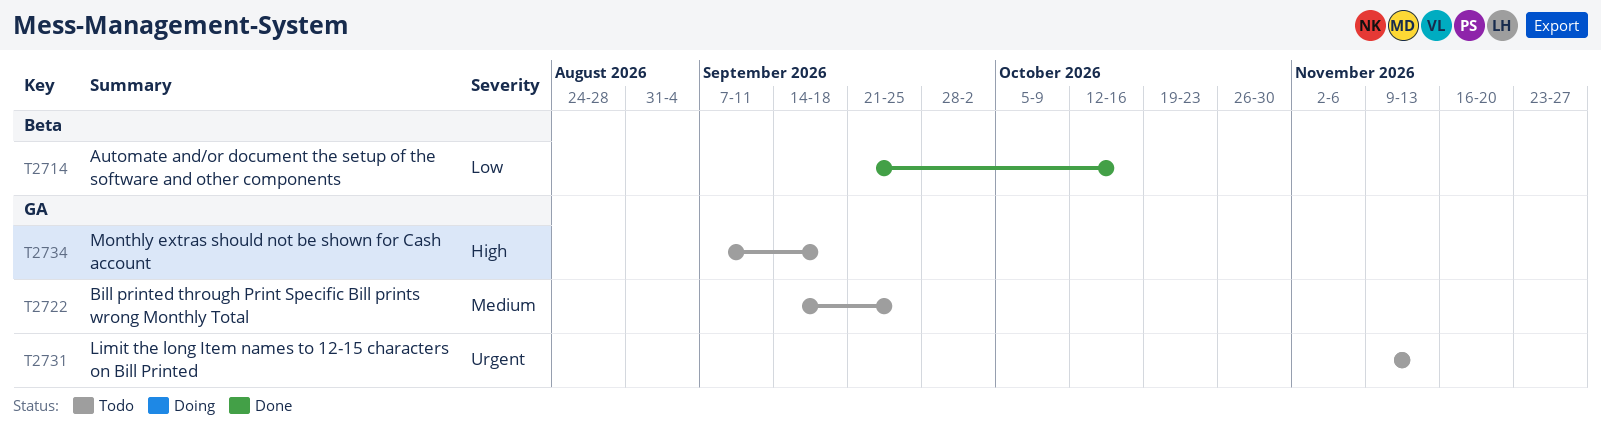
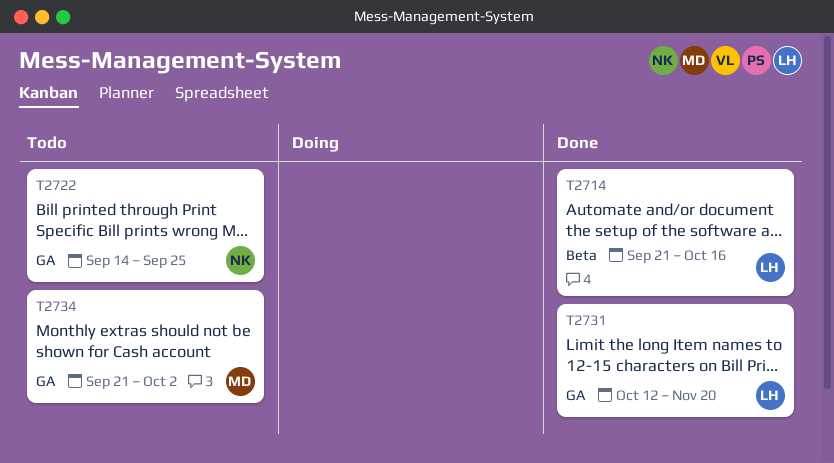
T2731, status: Todo -> Done
T2731, start: Nov 9 -> Oct 12
T2731, due: Nov 13 -> Nov 20
T2734, start: Sep 7 -> Sep 21
T2734, due: Sep 18 -> Oct 2

